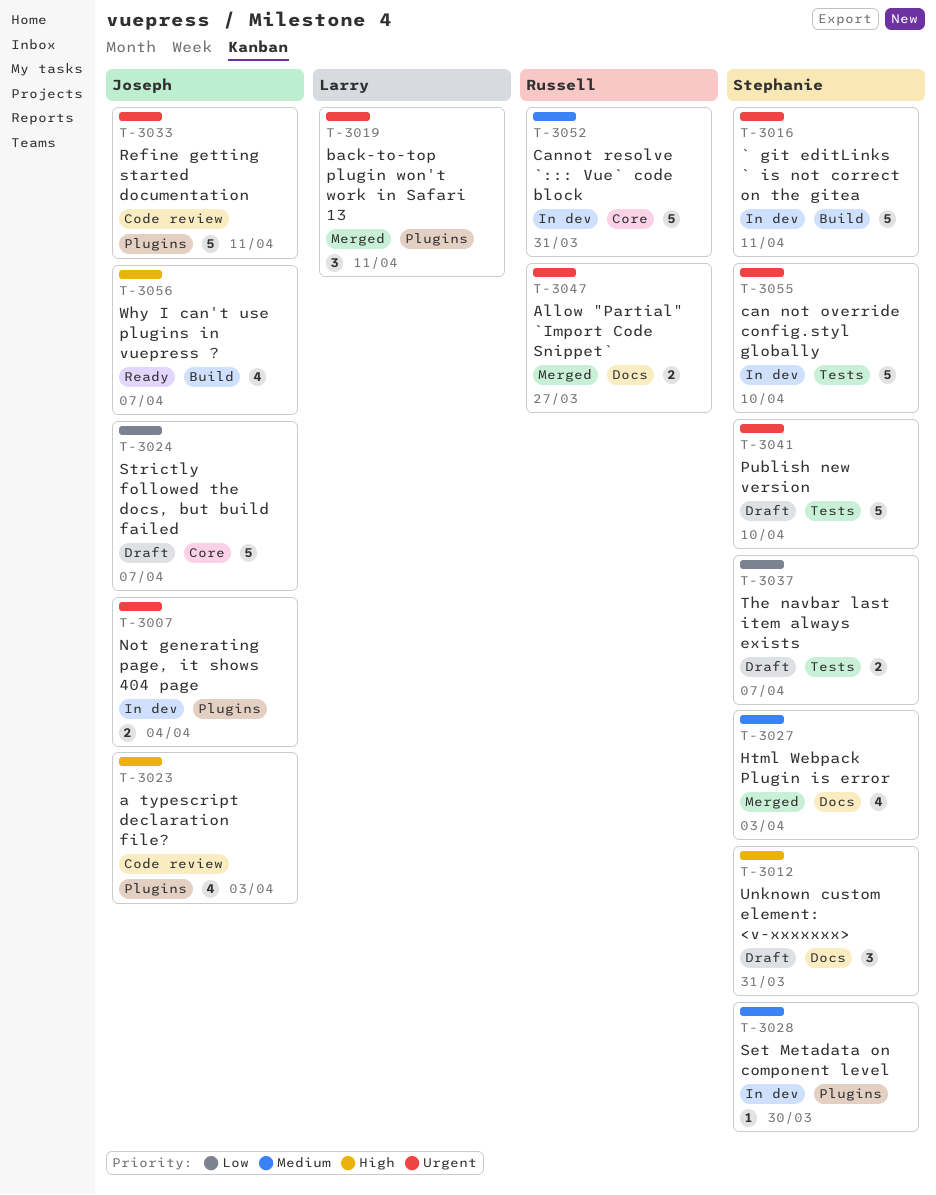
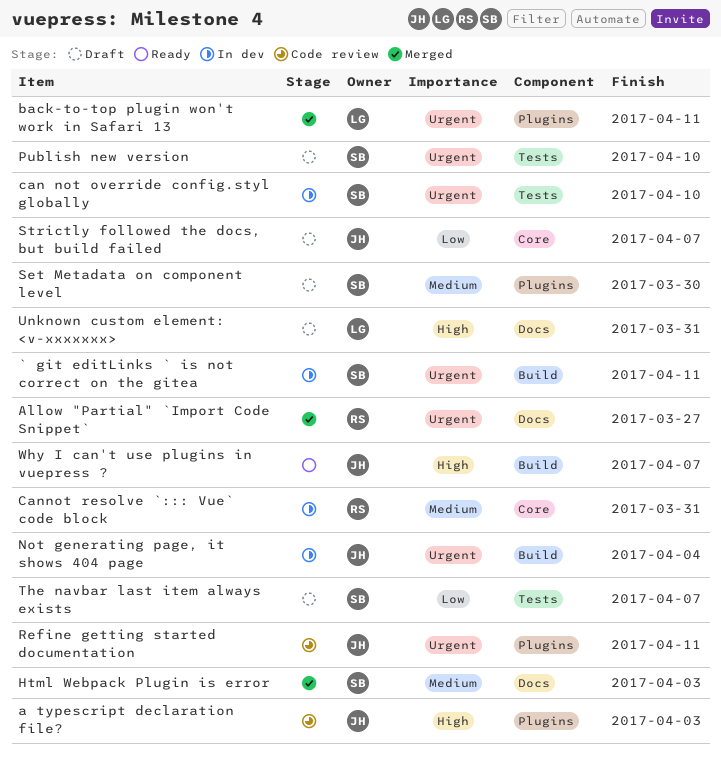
Not generating page, it shows 404 page, label: Plugins -> Build
Set Metadata on component level, status: In dev -> Draft
Unknown custom element: <v-xxxxxxx>, owner: Stephanie -> Larry

